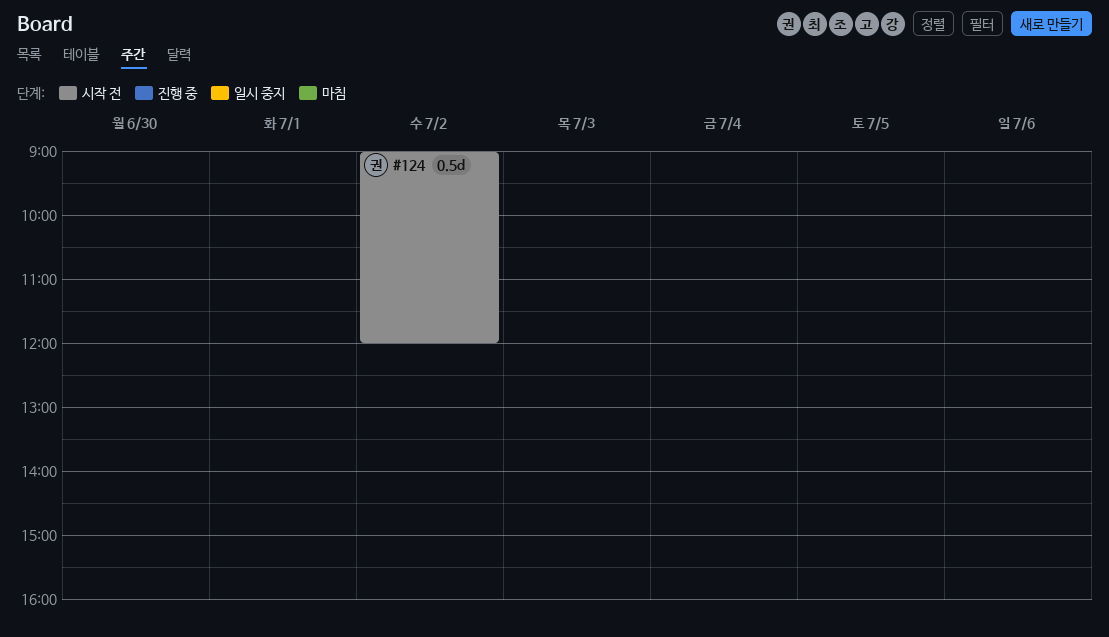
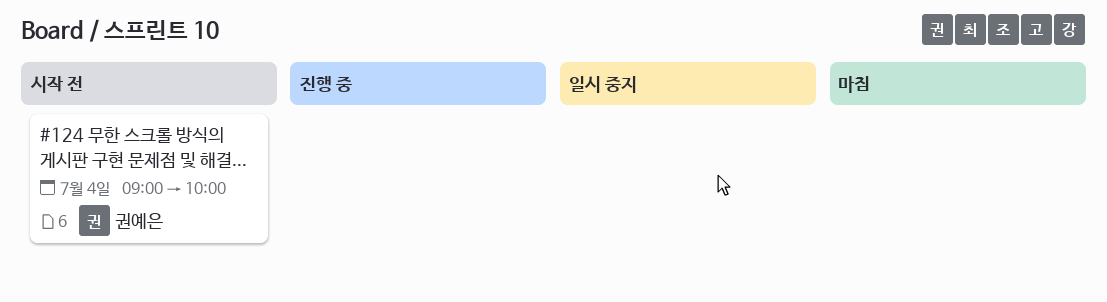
#124, day: Jul 2 -> Jul 4
#124, ends: 12:00 -> 10:00

